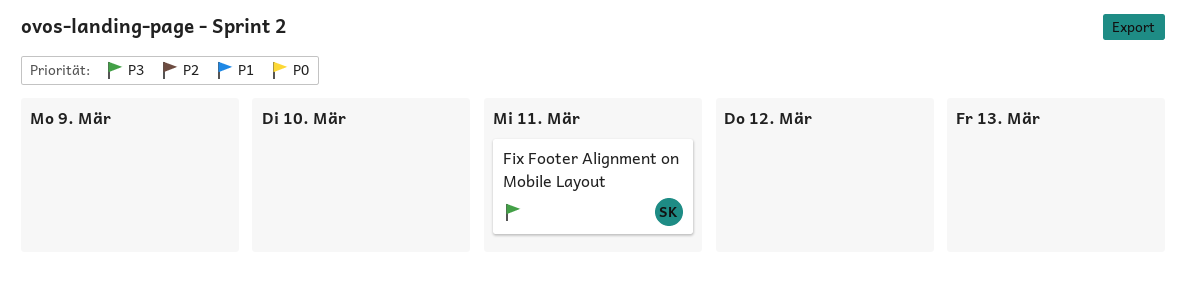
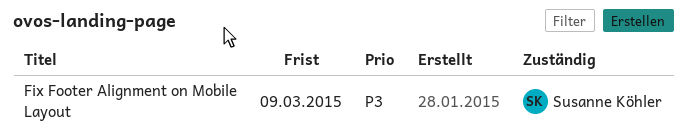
Fix Footer Alignment on Mobile Layout, due: Mar 11 -> Mar 9

